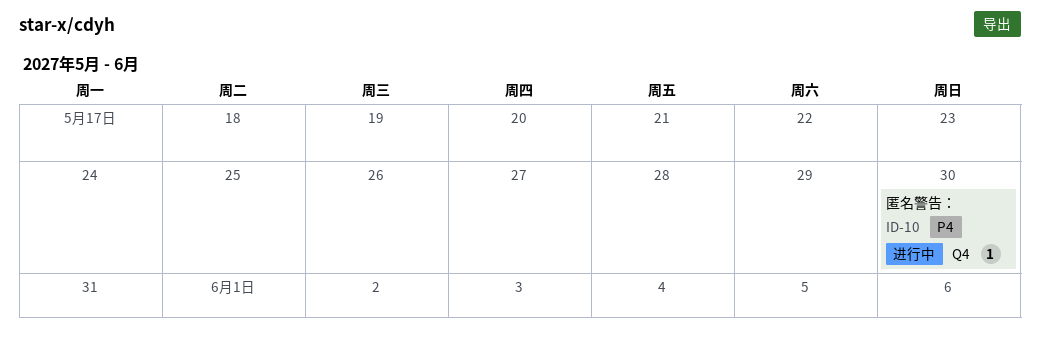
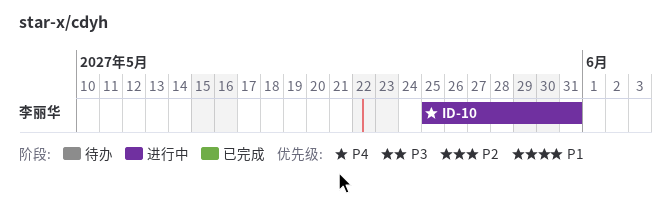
ID-10, due: May 30 -> May 31

